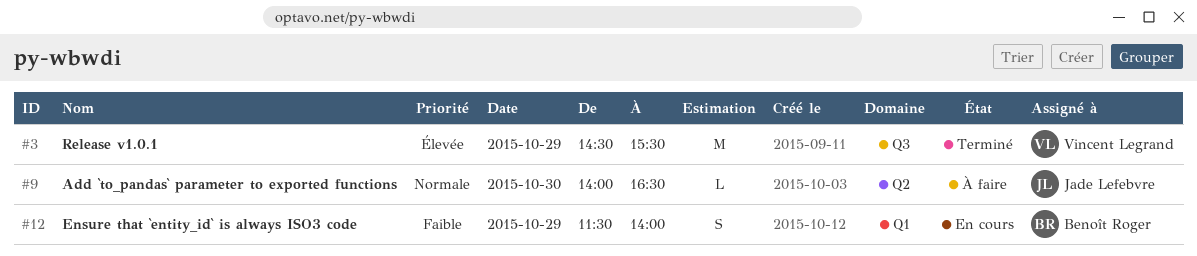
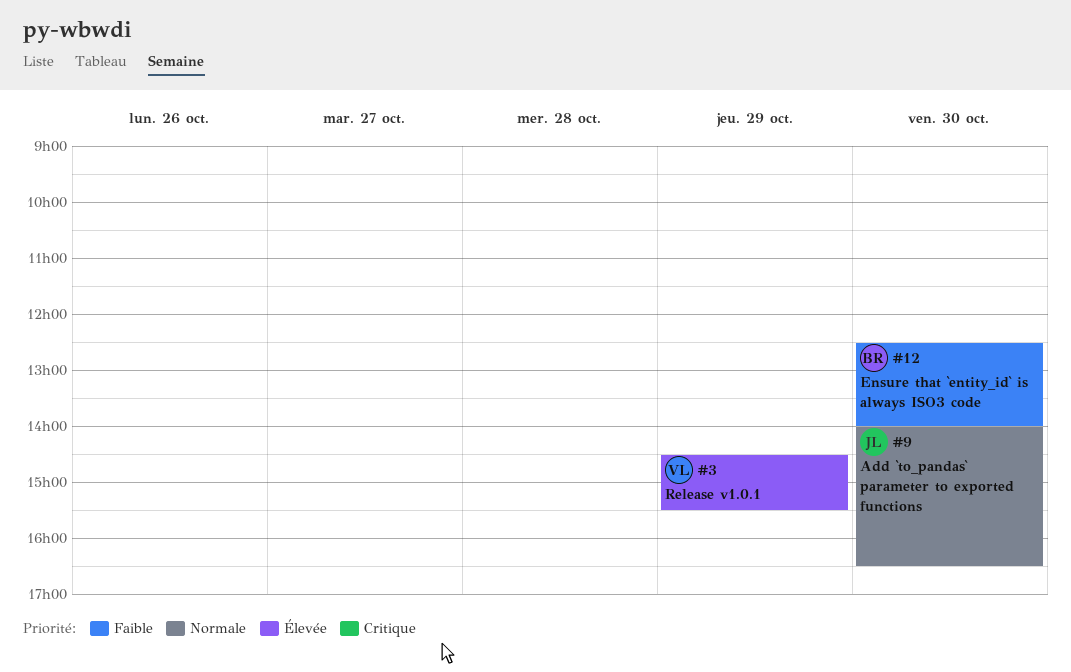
#12, day: Oct 29 -> Oct 30
#12, begins: 11:30 -> 12:30

